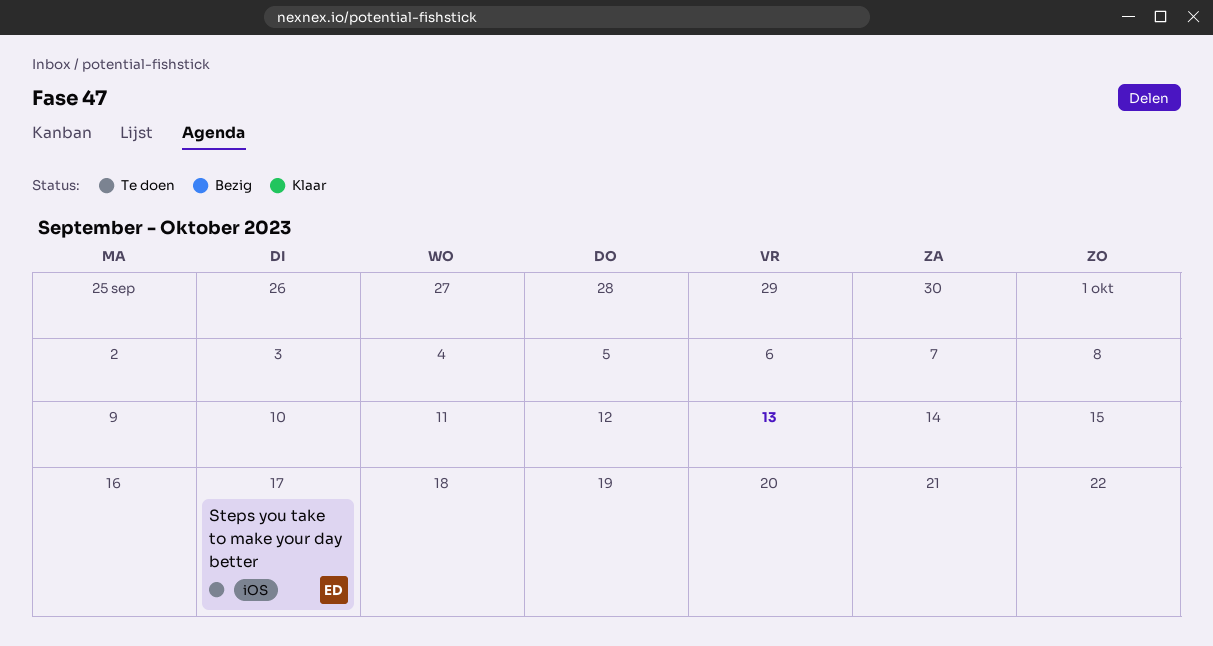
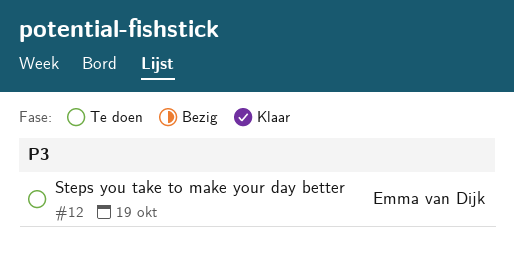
Steps you take to make your day better, due: Oct 17 -> Oct 19

